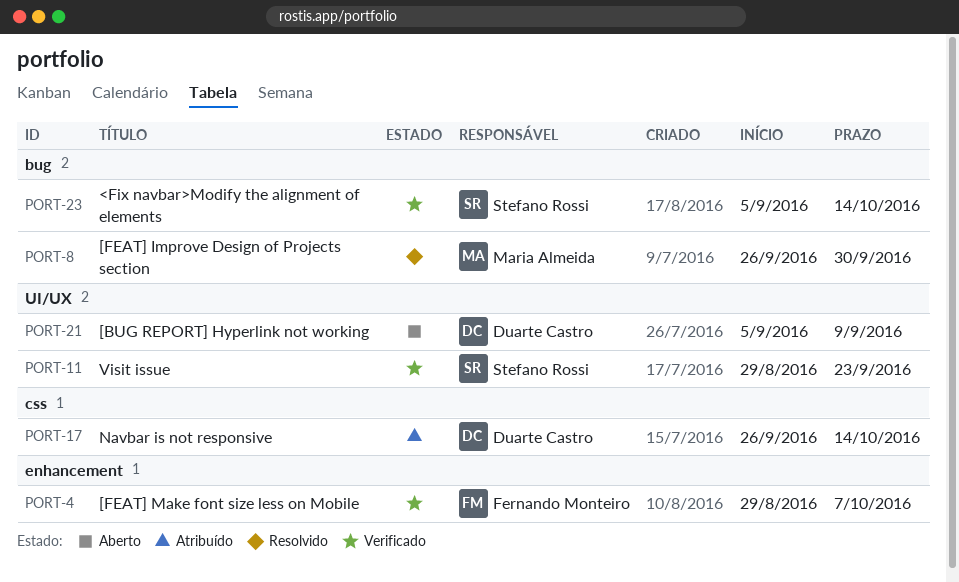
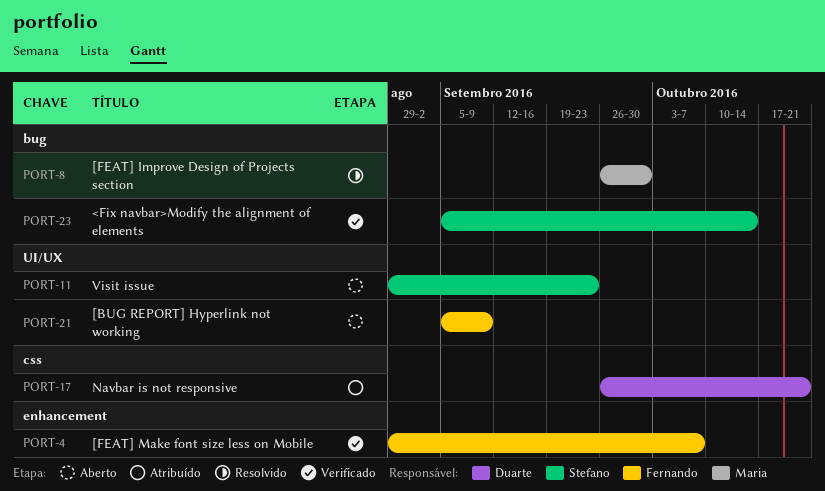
PORT-11, status: Verificado -> Aberto
PORT-17, due: Oct 14 -> Oct 21
PORT-21, owner: Duarte Castro -> Fernando Monteiro

